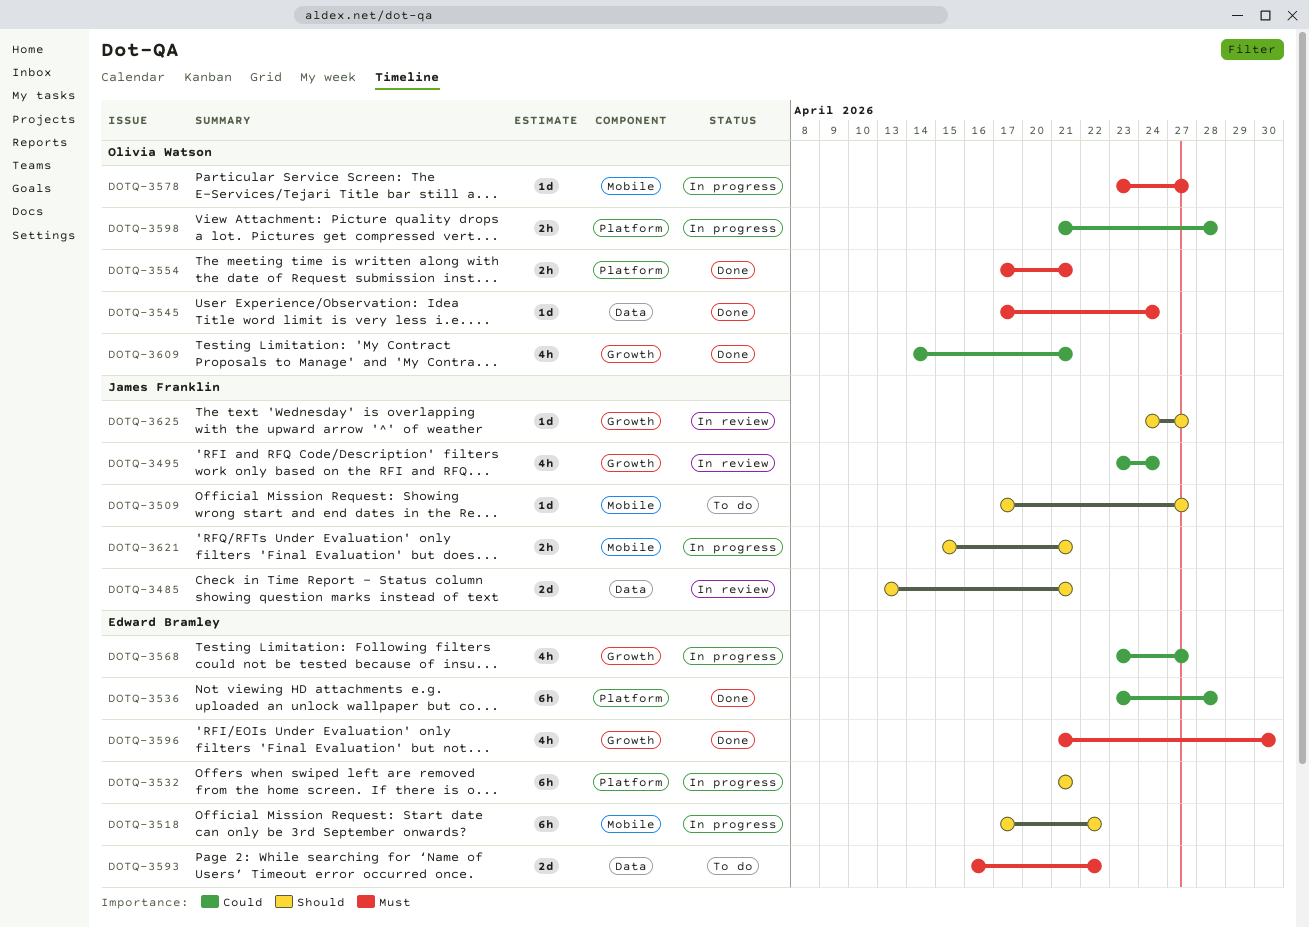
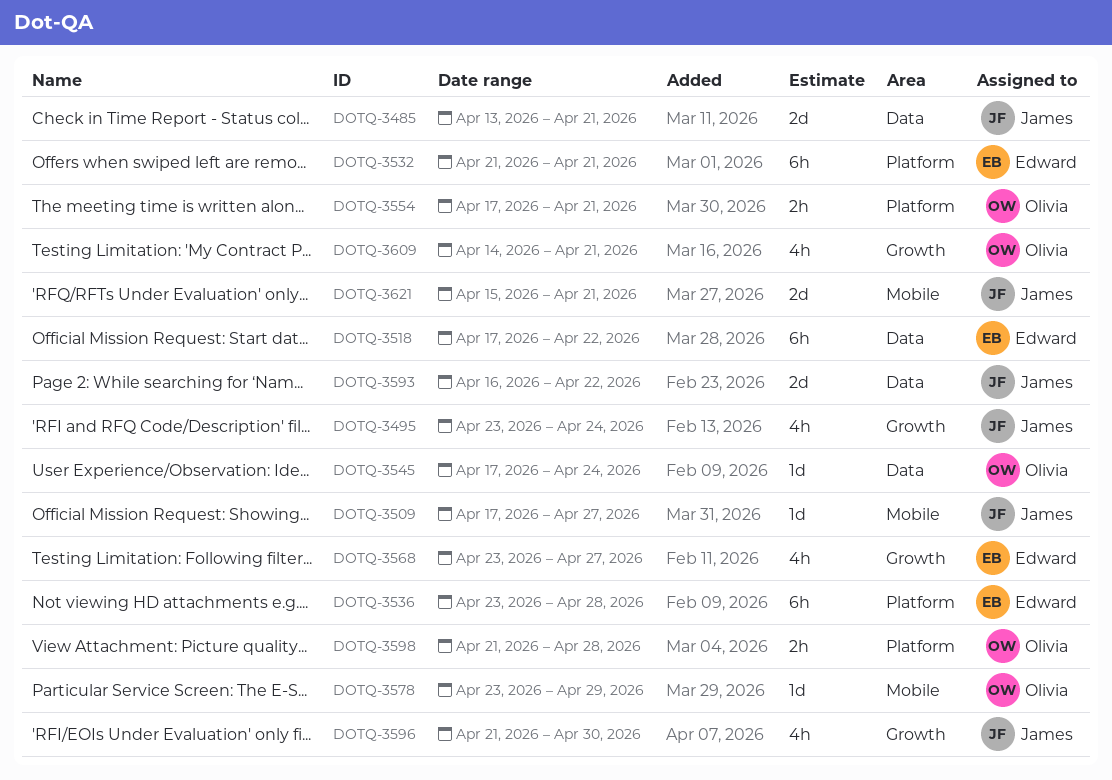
DOTQ-3518, label: Mobile -> Data
DOTQ-3578, due: Apr 27 -> Apr 29
DOTQ-3593, owner: Edward Bramley -> James Franklin
DOTQ-3596, owner: Edward Bramley -> James Franklin
DOTQ-3621, estimate: 2h -> 2d
DOTQ-3625: present -> none

